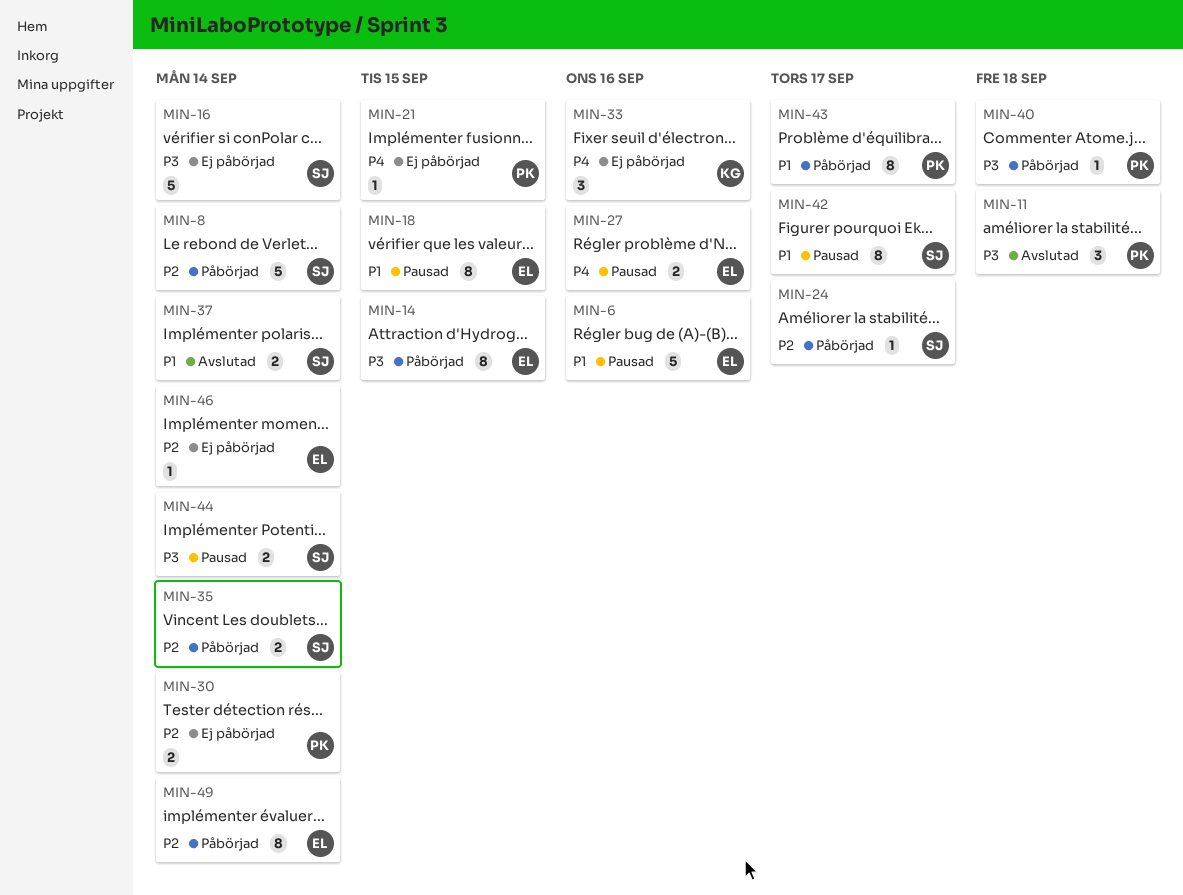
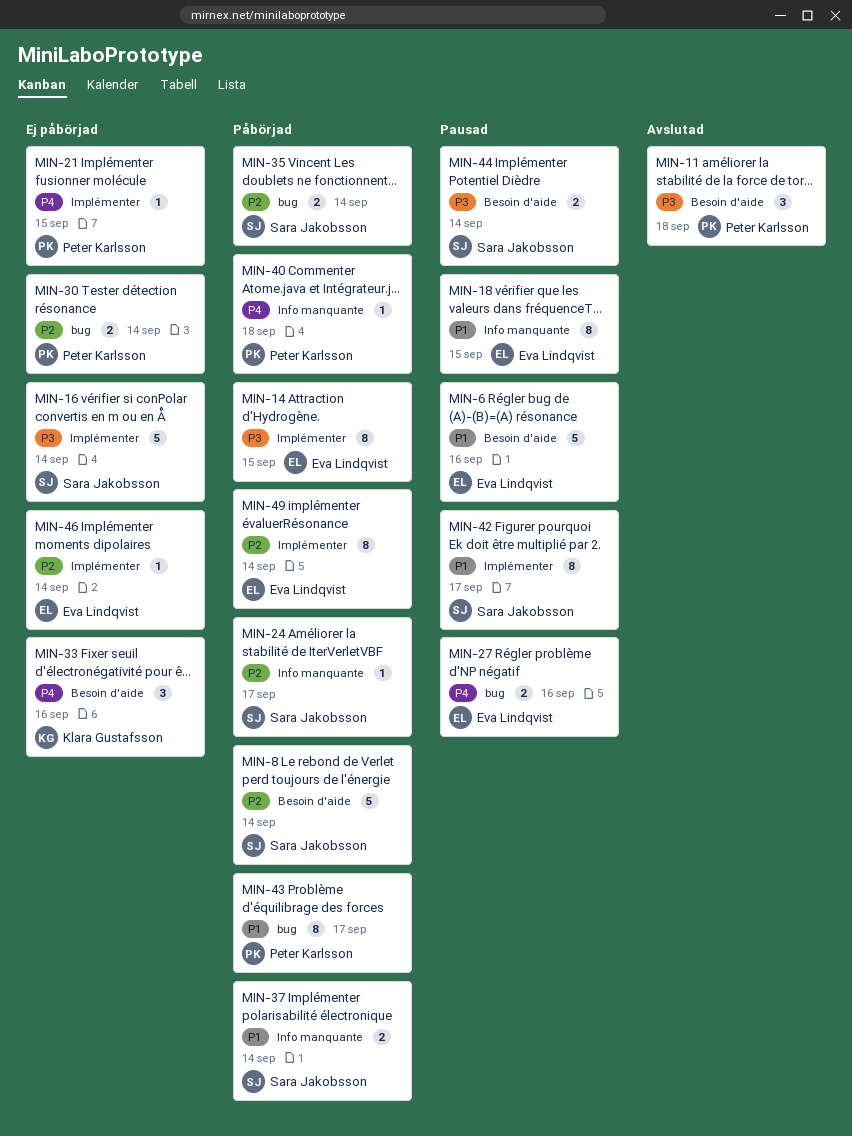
MIN-37, status: Avslutad -> Påbörjad
MIN-40, priority: P3 -> P4

